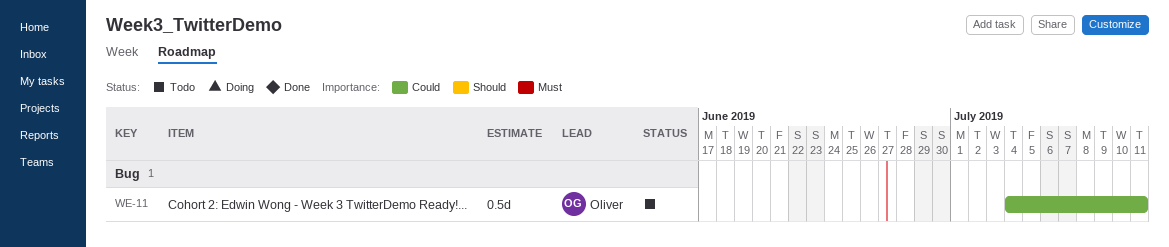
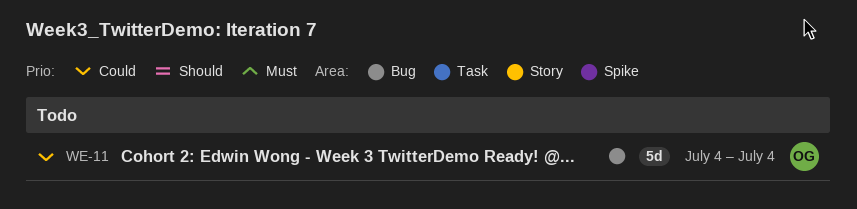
WE-11, estimate: 0.5d -> 5d
WE-11, due: Jul 11 -> Jul 4

